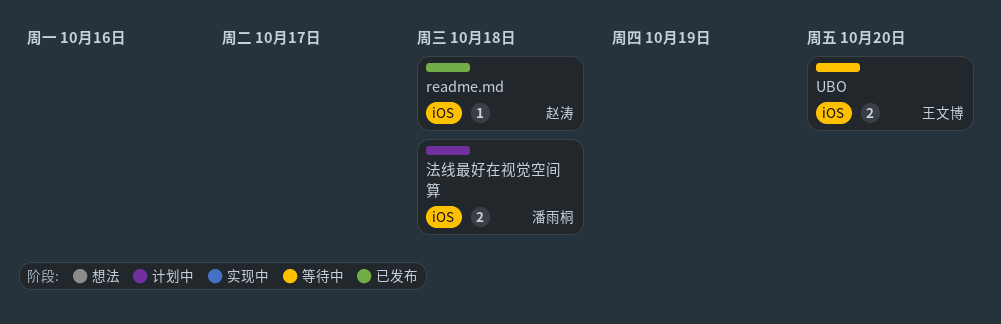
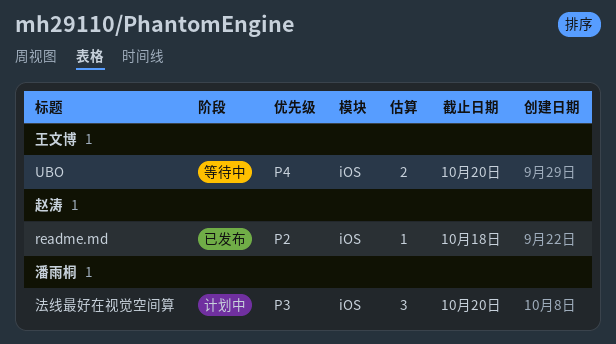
法线最好在视觉空间算, estimate: 2 -> 3
法线最好在视觉空间算, due: Oct 18 -> Oct 20

